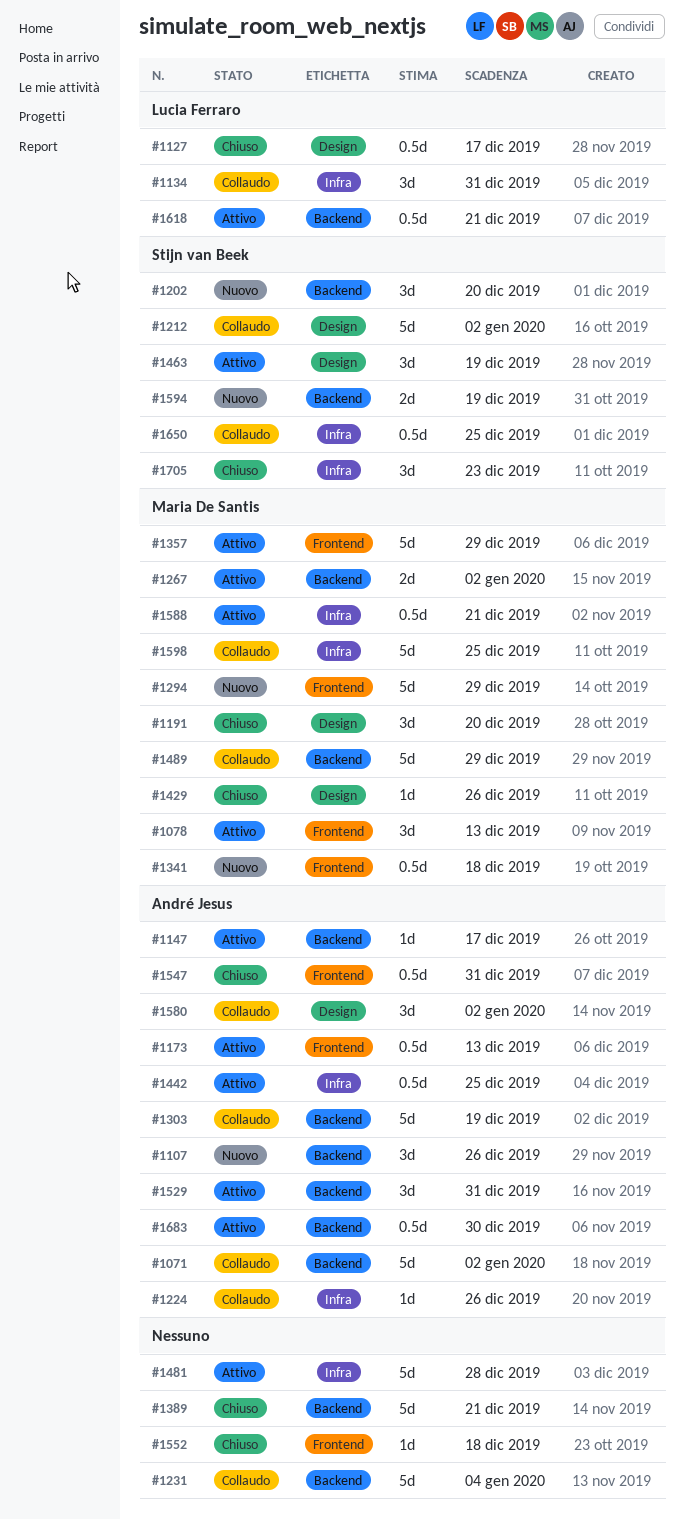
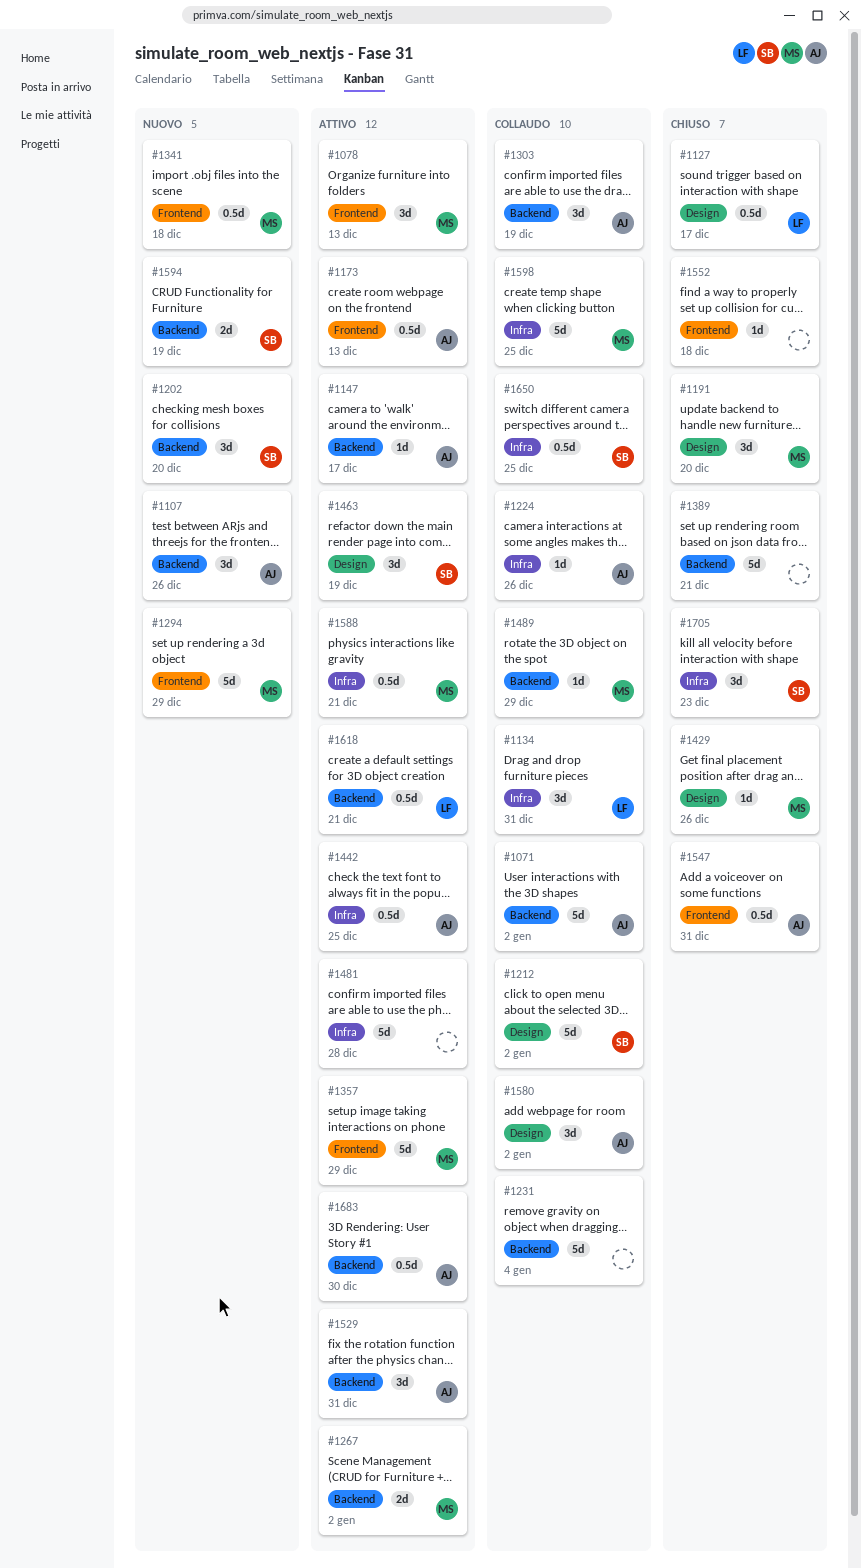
#1303, estimate: 5d -> 3d
#1489, estimate: 5d -> 1d

